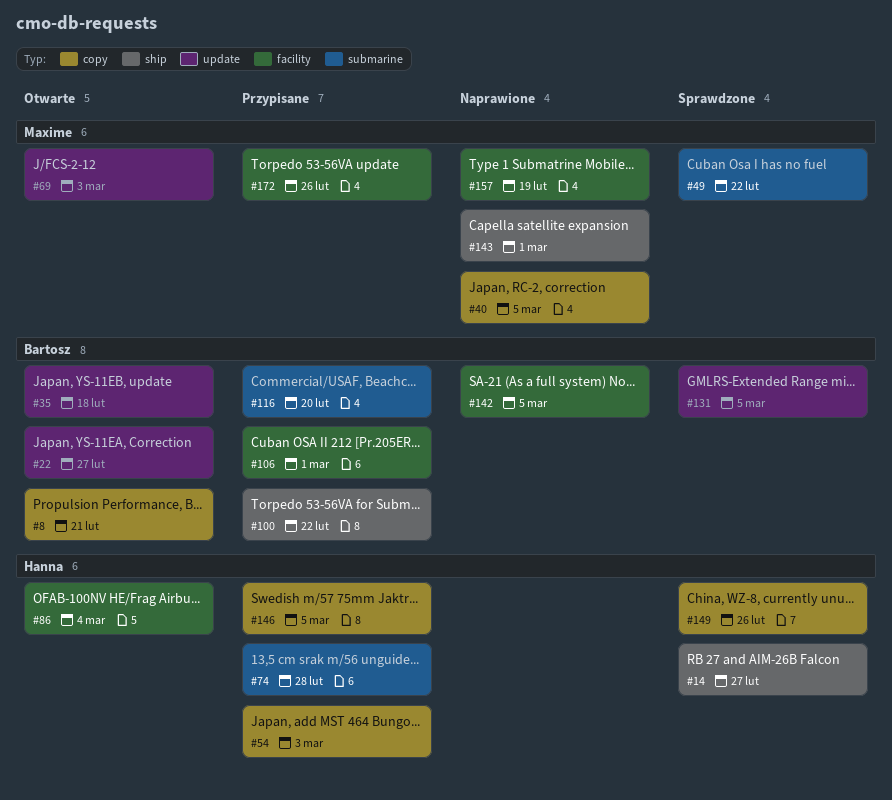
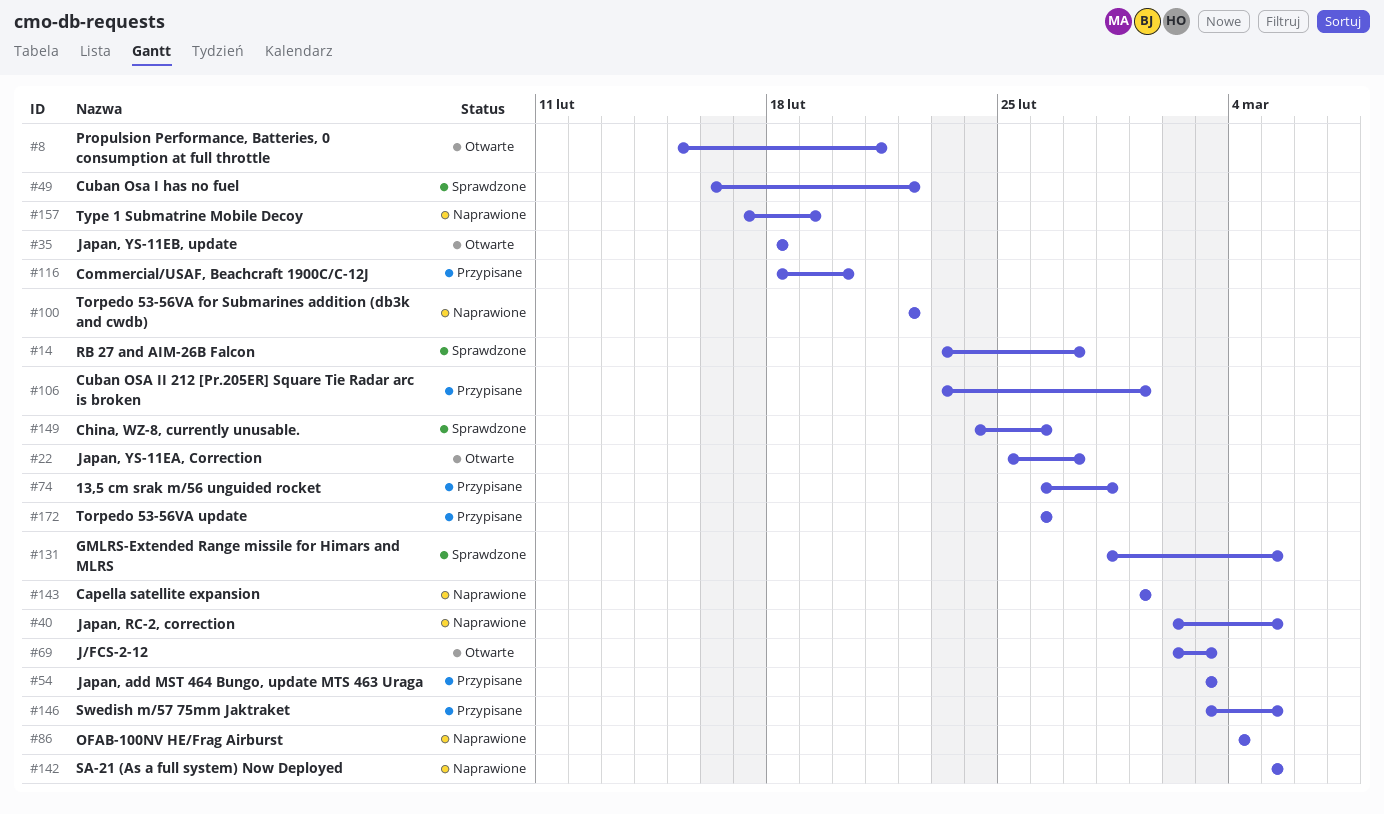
#86, status: Otwarte -> Naprawione
#100, status: Przypisane -> Naprawione

